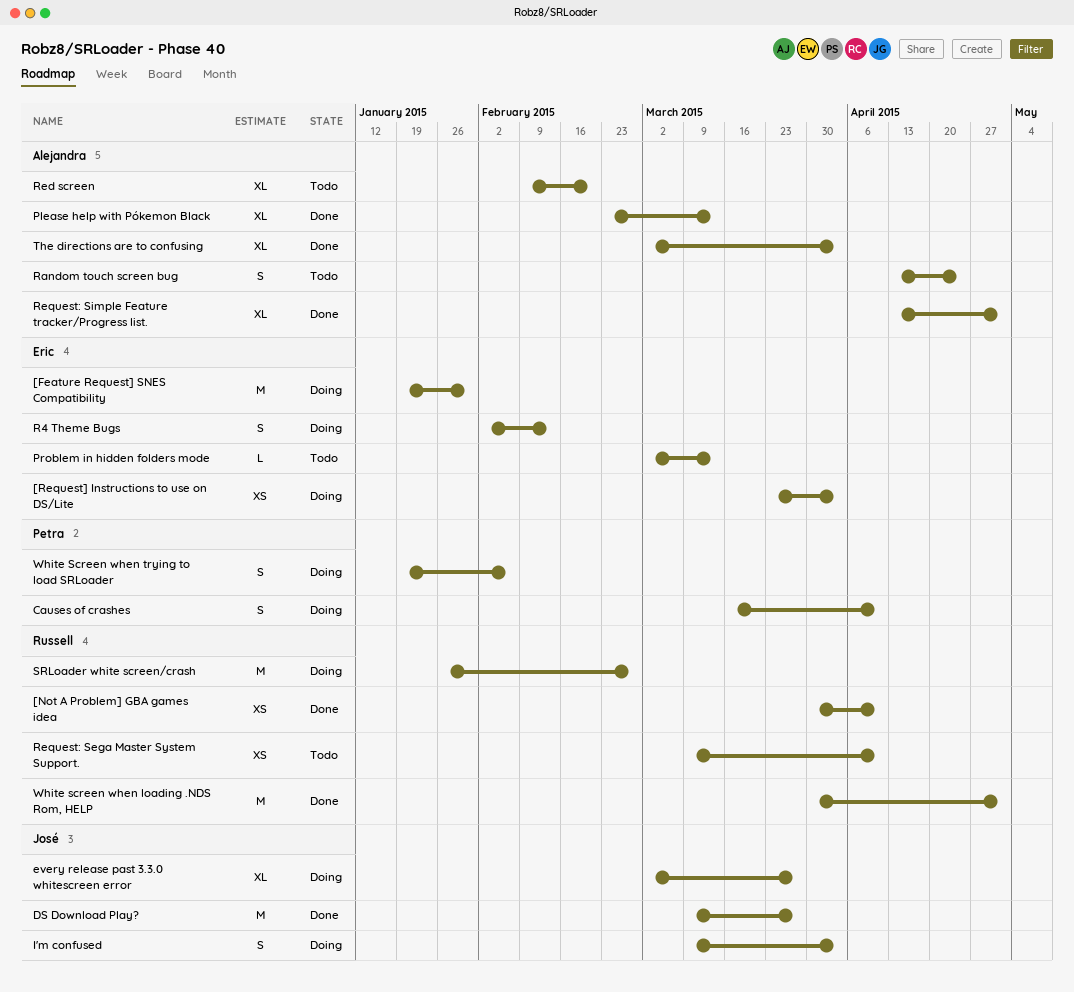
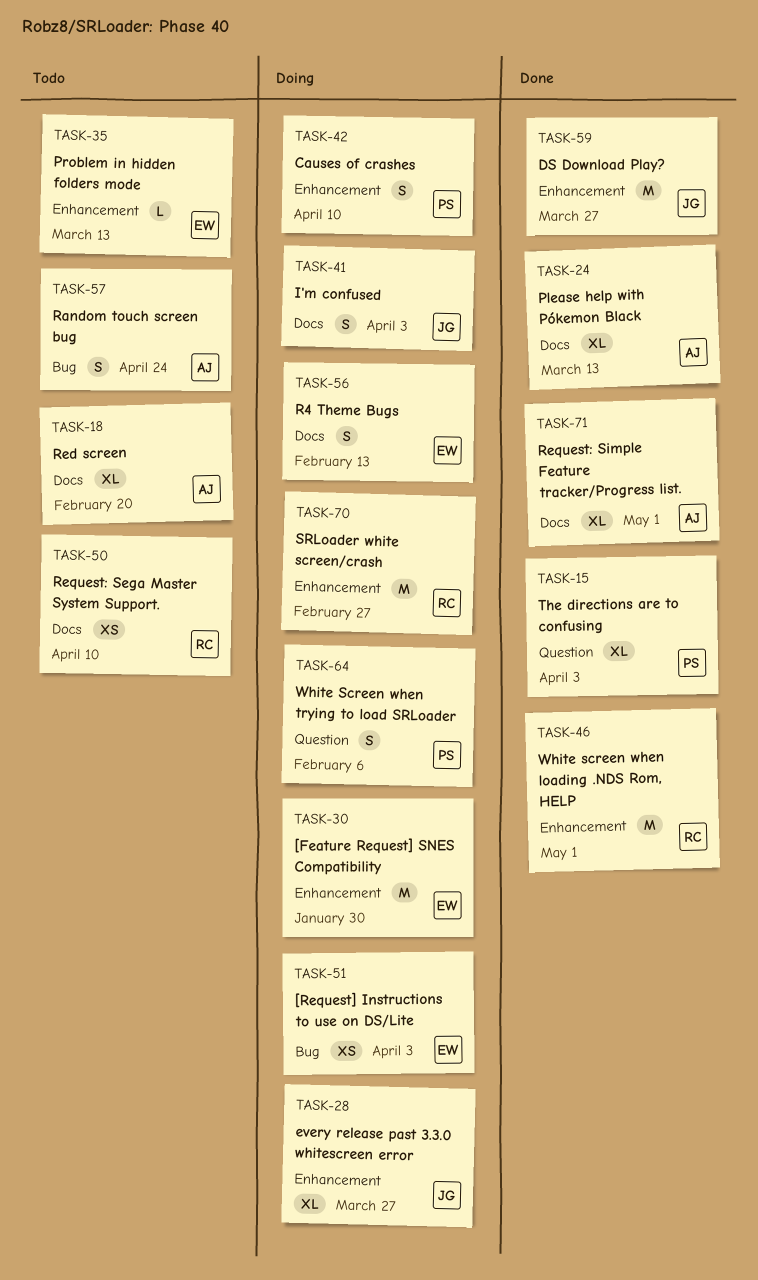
[Not A Problem] GBA games idea: present -> none
The directions are to confusing, owner: Alejandra -> Petra

